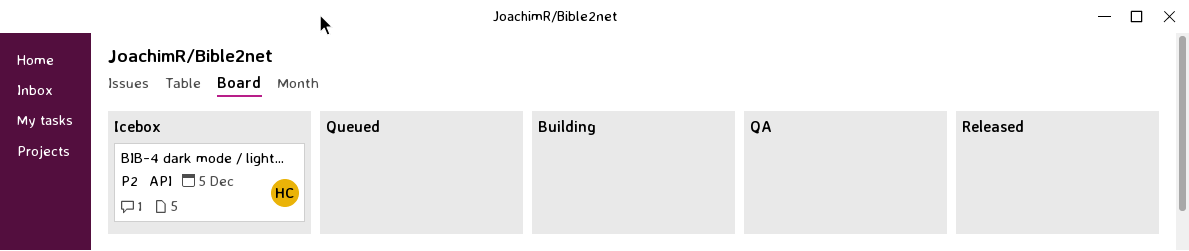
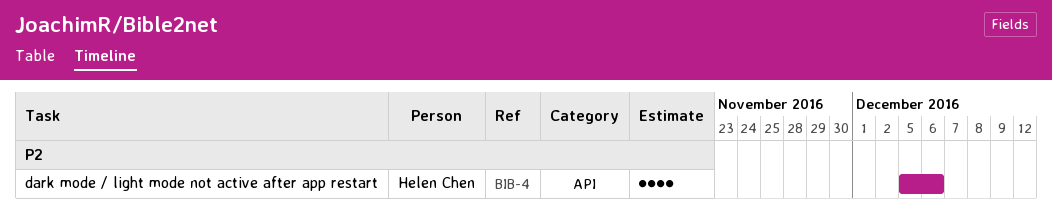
BIB-4, due: Dec 5 -> Dec 6

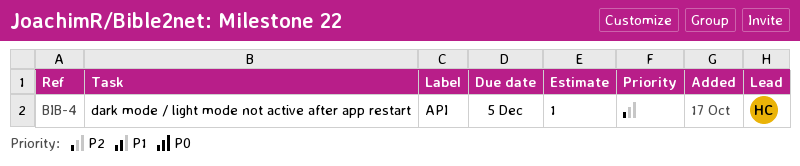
BIB-4, estimate: 4 -> 1
BIB-4, due: Dec 6 -> Dec 5

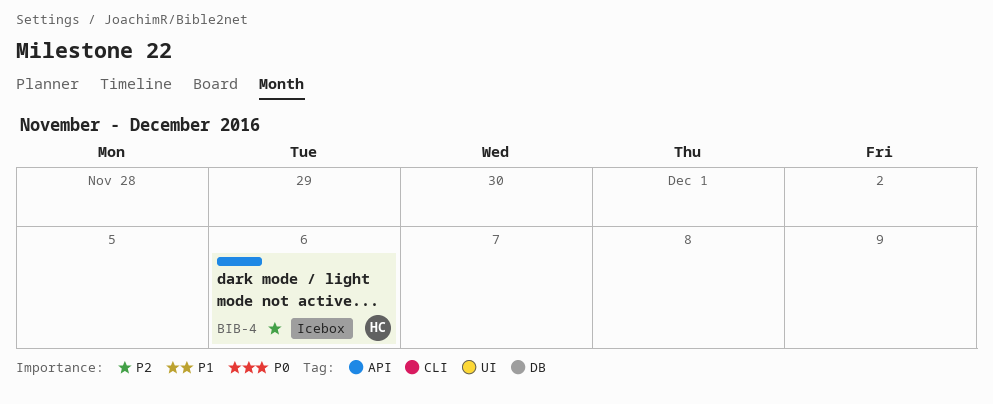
BIB-4, due: Dec 5 -> Dec 6

